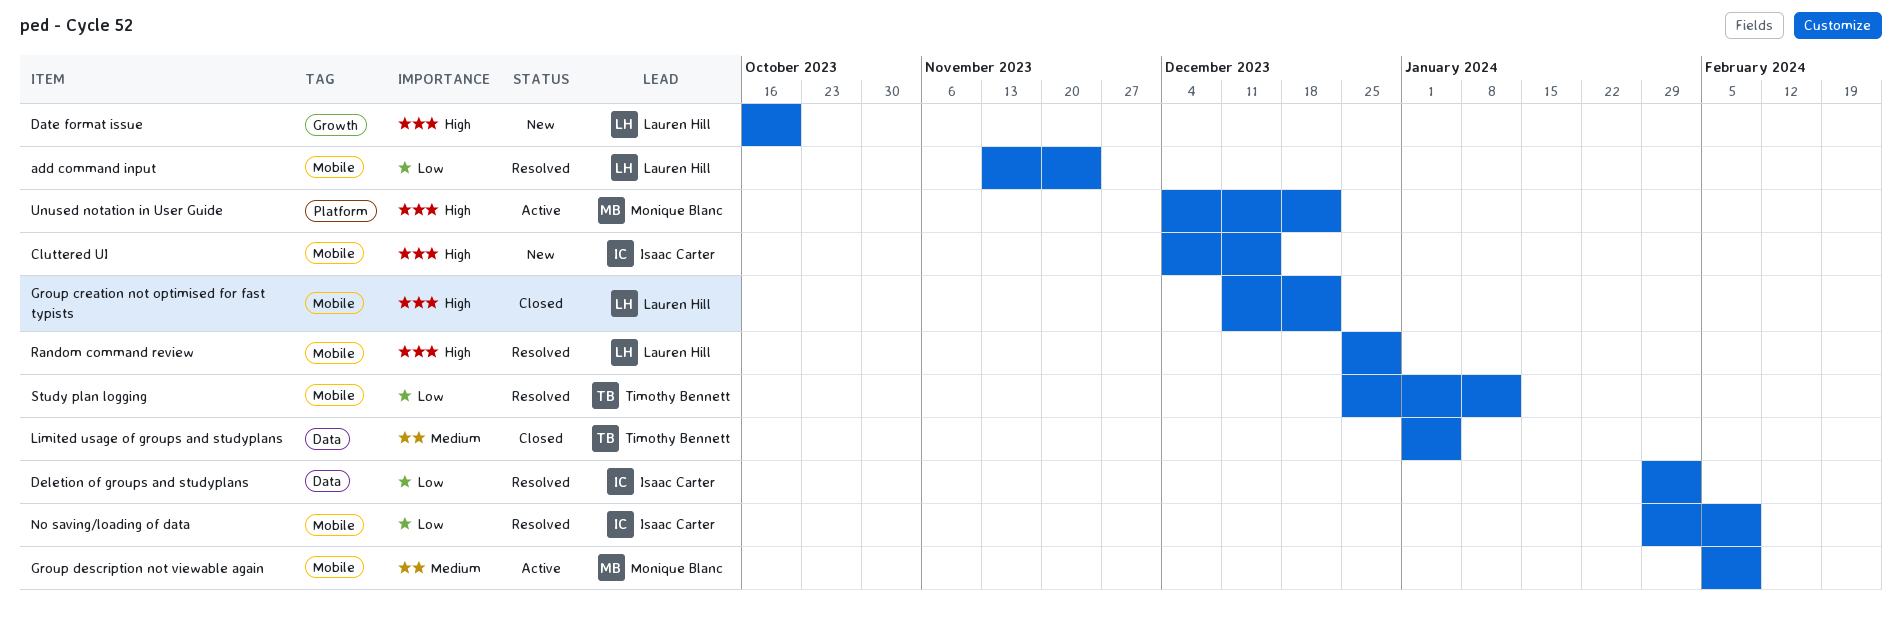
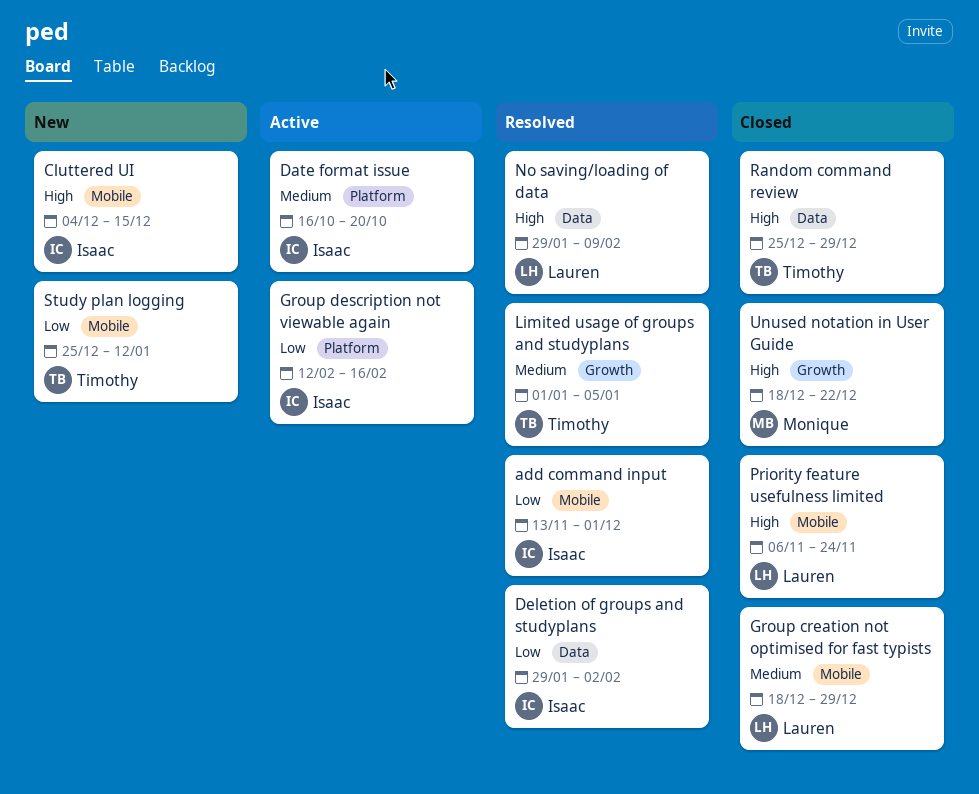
add command input, owner: Lauren Hill -> Isaac Carter
add command input, due: Nov 24 -> Dec 1
Date format issue, status: New -> Active
Date format issue, owner: Lauren Hill -> Isaac Carter
Date format issue, priority: High -> Medium
Date format issue, label: Growth -> Platform
Group creation not optimised for fast typists, priority: High -> Medium
Group creation not optimised for fast typists, start: Dec 11 -> Dec 18
Group creation not optimised for fast typists, due: Dec 22 -> Dec 29
Group description not viewable again, owner: Monique Blanc -> Isaac Carter
Group description not viewable again, priority: Medium -> Low
Group description not viewable again, label: Mobile -> Platform
Group description not viewable again, start: Feb 5 -> Feb 12
Group description not viewable again, due: Feb 9 -> Feb 16
Limited usage of groups and studyplans, status: Closed -> Resolved
Limited usage of groups and studyplans, label: Data -> Growth
No saving/loading of data, owner: Isaac Carter -> Lauren Hill
No saving/loading of data, priority: Low -> High
No saving/loading of data, label: Mobile -> Data
Priority feature usefulness limited: none -> present
Random command review, status: Resolved -> Closed
Random command review, owner: Lauren Hill -> Timothy Bennett
Random command review, label: Mobile -> Data
Study plan logging, status: Resolved -> New
Unused notation in User Guide, status: Active -> Closed
Unused notation in User Guide, label: Platform -> Growth
Unused notation in User Guide, start: Dec 4 -> Dec 18

